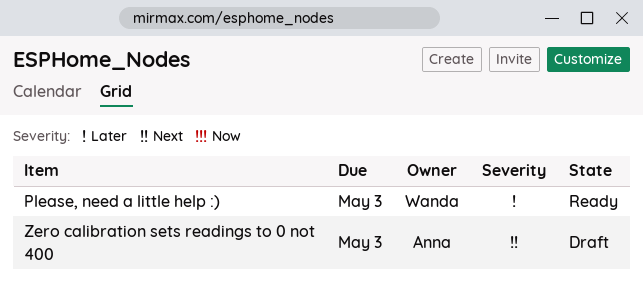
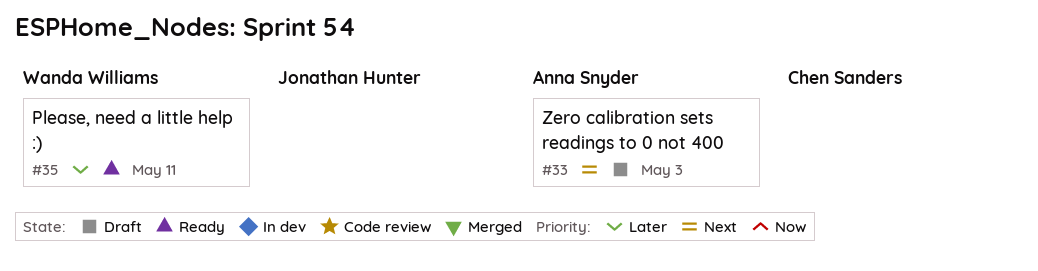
Please, need a little help :), due: May 3 -> May 11

